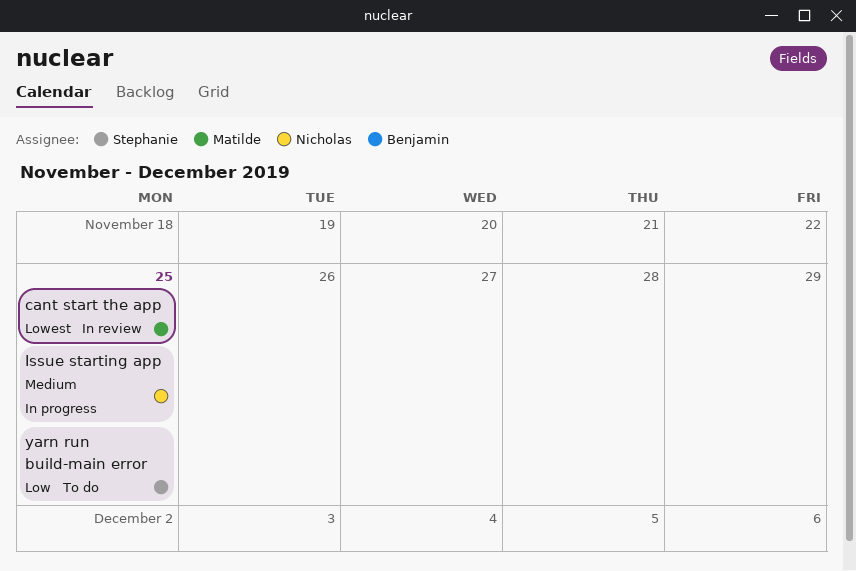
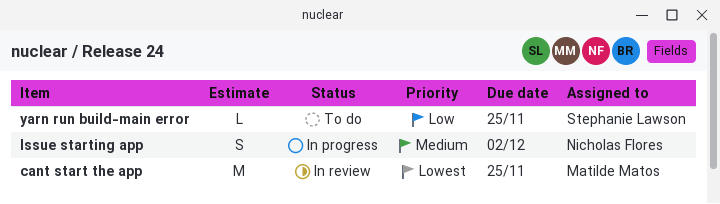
Issue starting app, due: Nov 25 -> Dec 2

